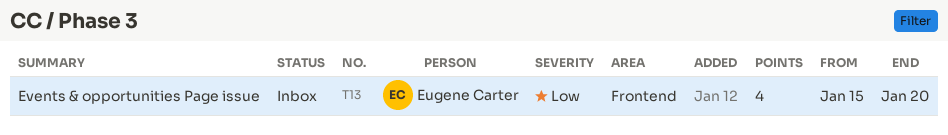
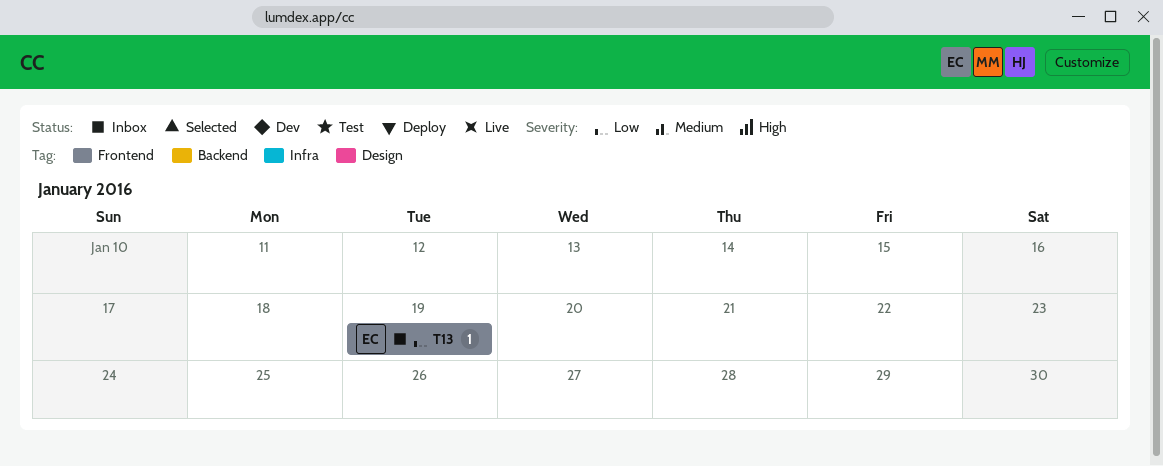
T13, estimate: 4 -> 1
T13, start: Jan 15 -> Jan 19
T13, due: Jan 20 -> Jan 19

